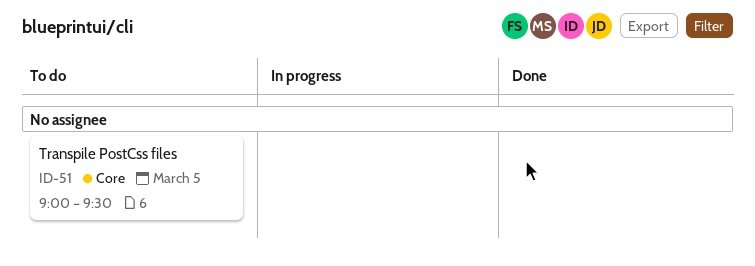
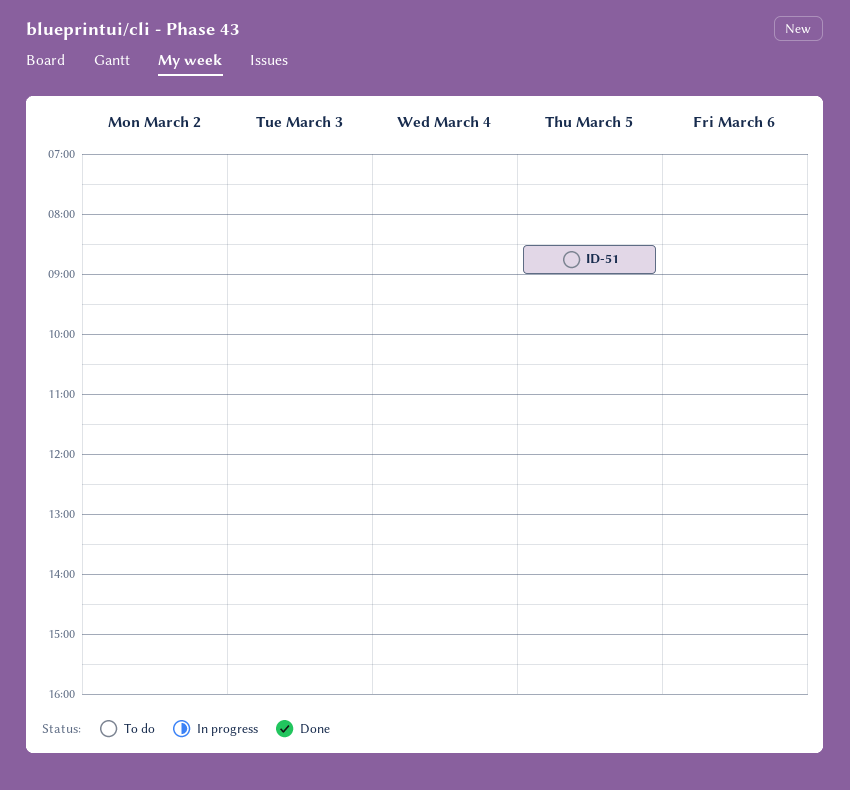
ID-51, begins: 09:00 -> 08:30
ID-51, ends: 09:30 -> 09:00

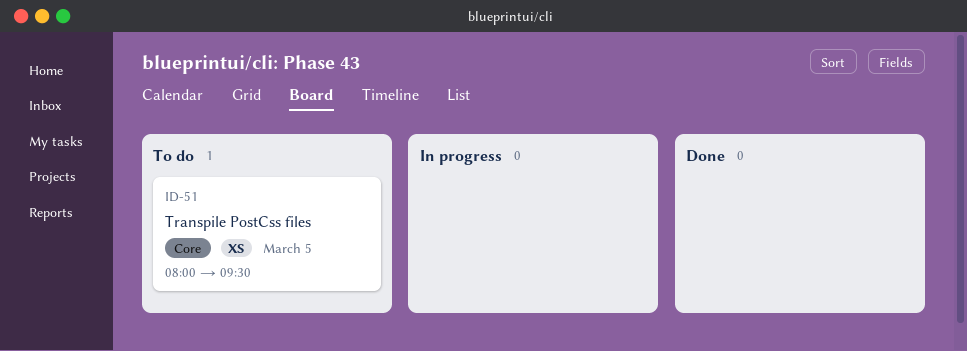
ID-51, begins: 08:30 -> 08:00
ID-51, ends: 09:00 -> 09:30

